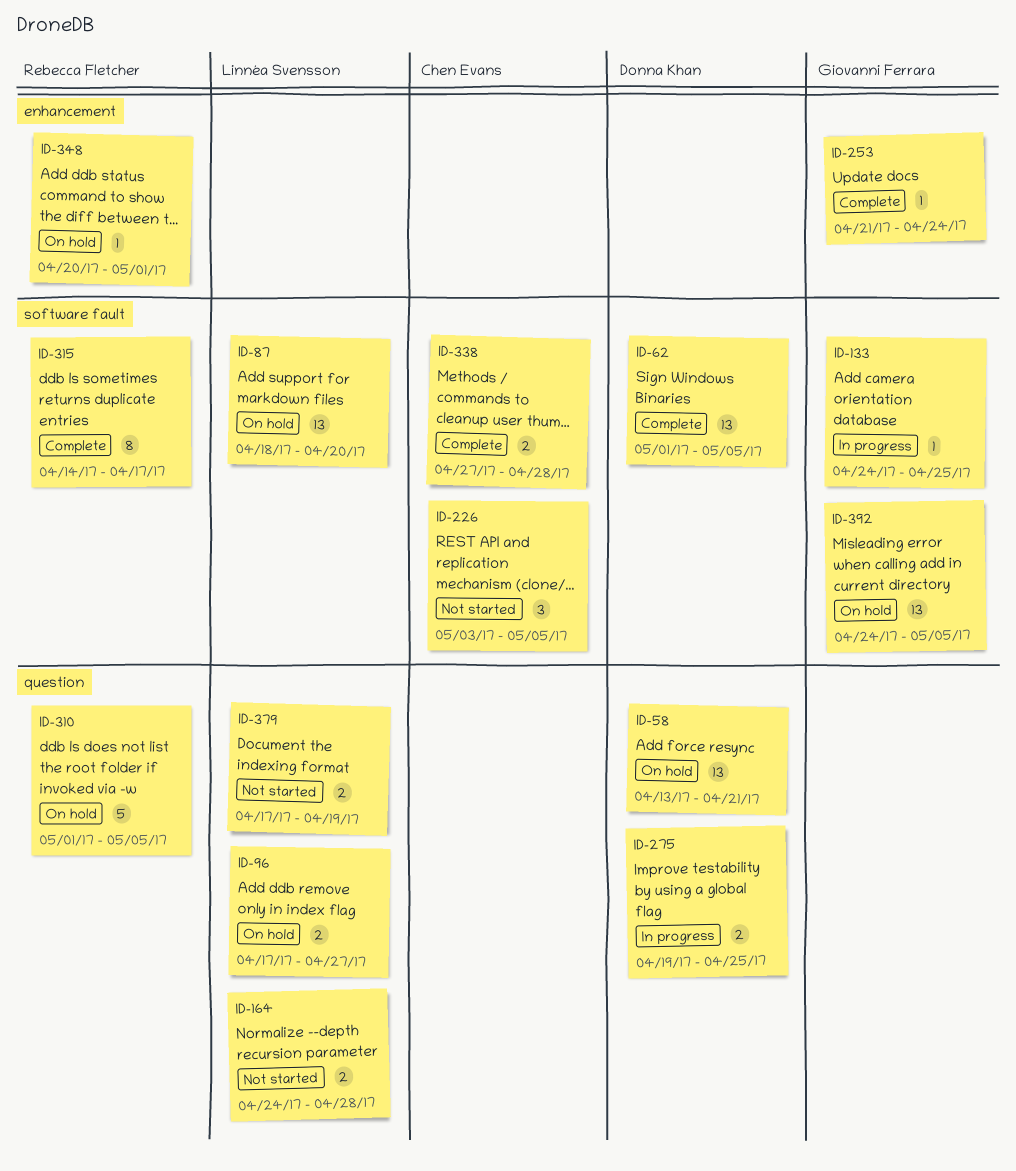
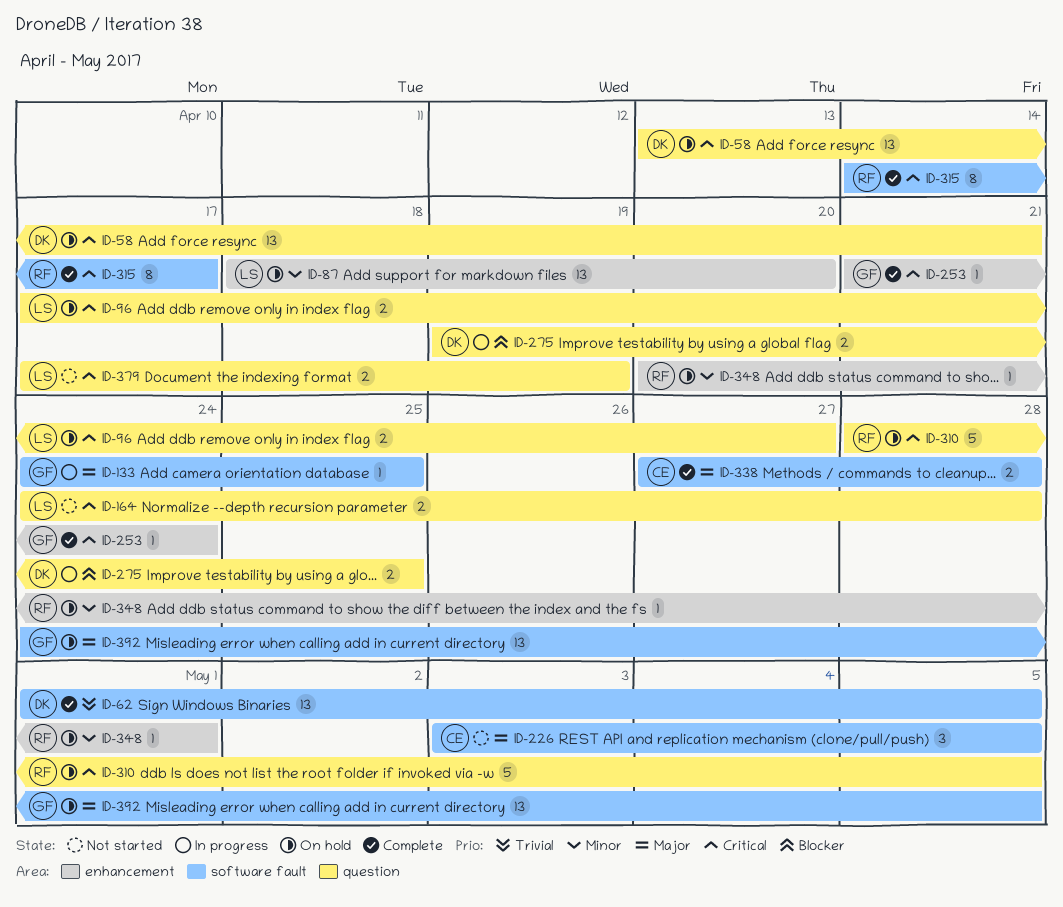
ID-87, label: software fault -> enhancement
ID-310, start: May 1 -> Apr 28

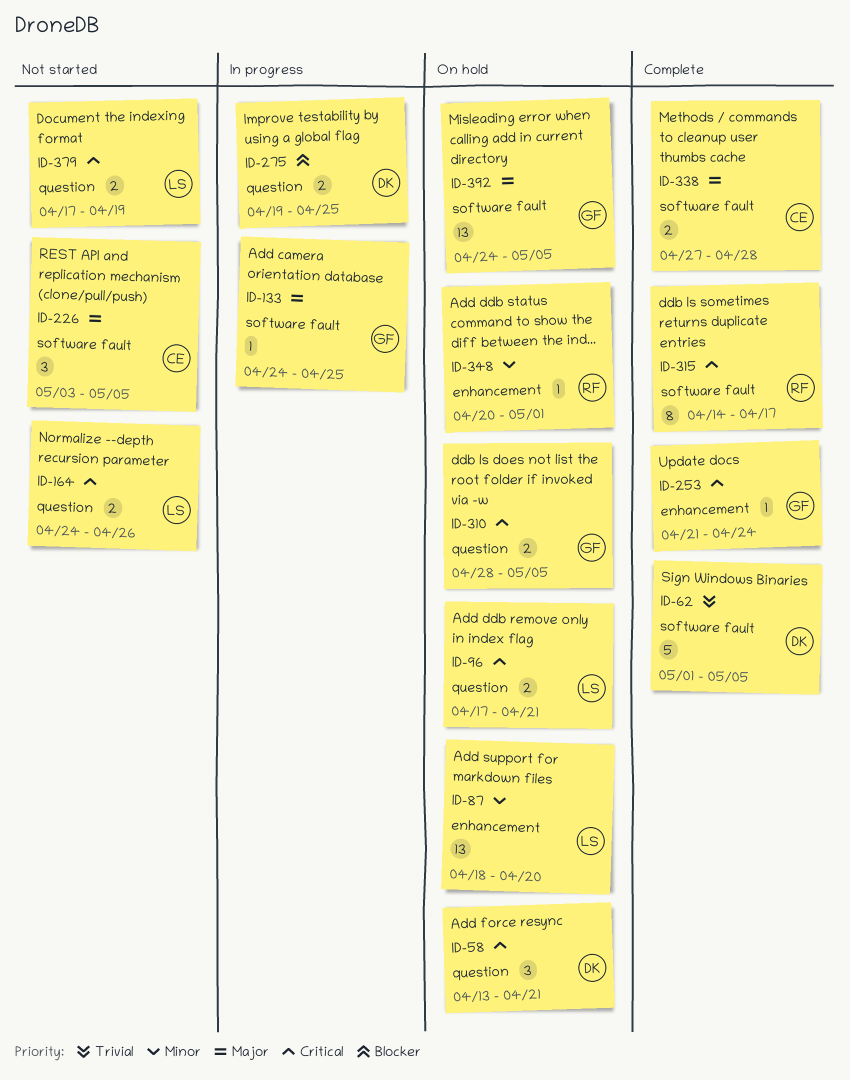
ID-58, estimate: 13 -> 3
ID-62, estimate: 13 -> 5
ID-96, due: Apr 27 -> Apr 21
ID-164, due: Apr 28 -> Apr 26
ID-310, owner: RF -> GF
ID-310, estimate: 5 -> 2

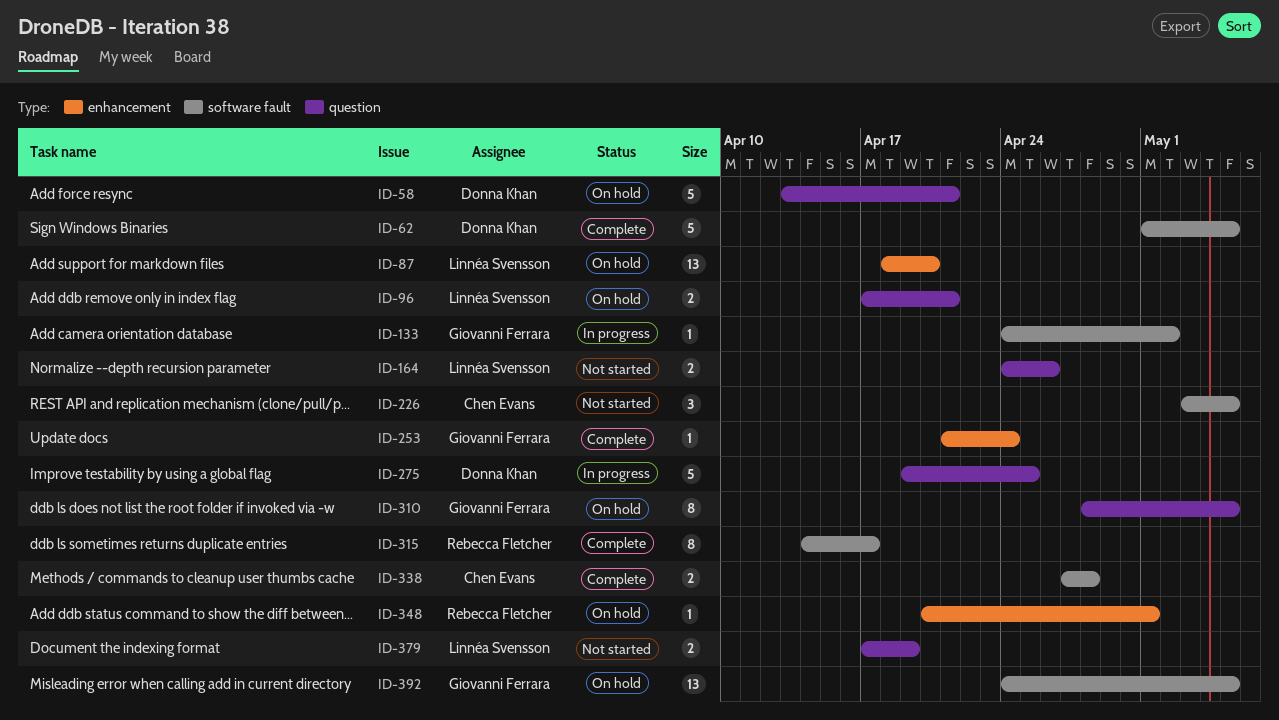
ID-58, estimate: 3 -> 5
ID-133, due: Apr 25 -> May 2
ID-275, estimate: 2 -> 5
ID-310, estimate: 2 -> 8

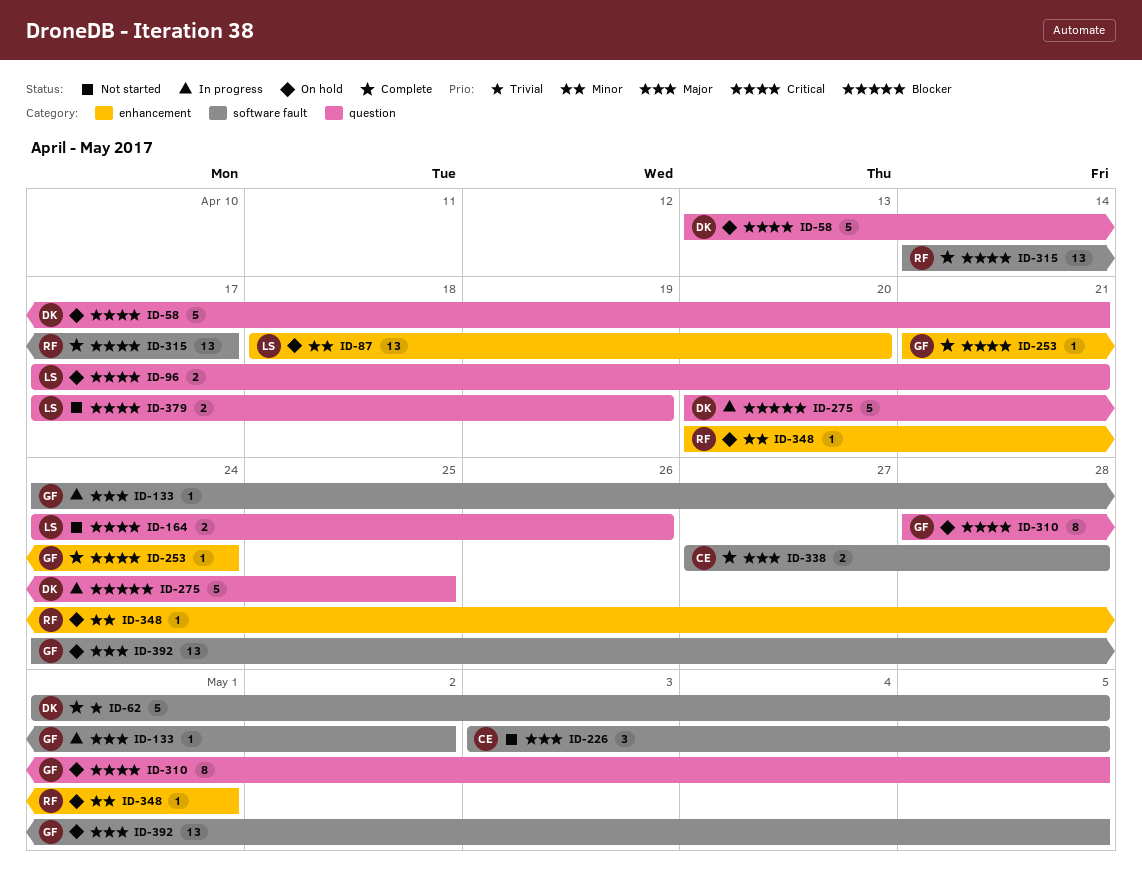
ID-275, start: Apr 19 -> Apr 20
ID-315, estimate: 8 -> 13

